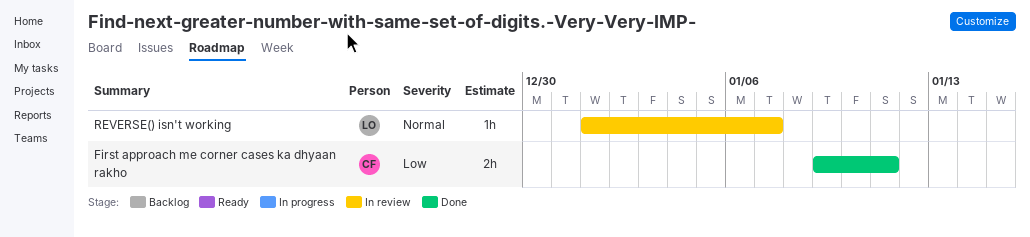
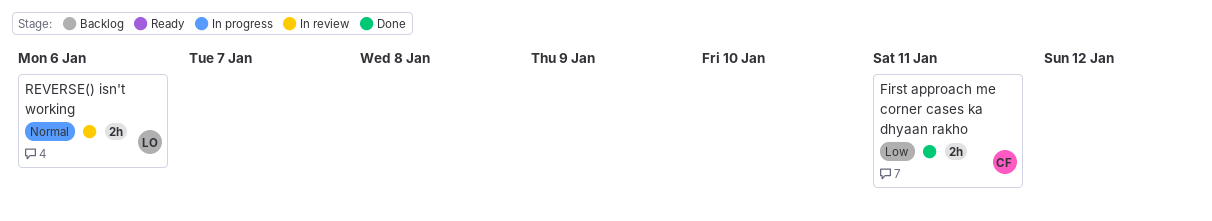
REVERSE() isn't working, estimate: 1h -> 2h
REVERSE() isn't working, due: Jan 7 -> Jan 6

